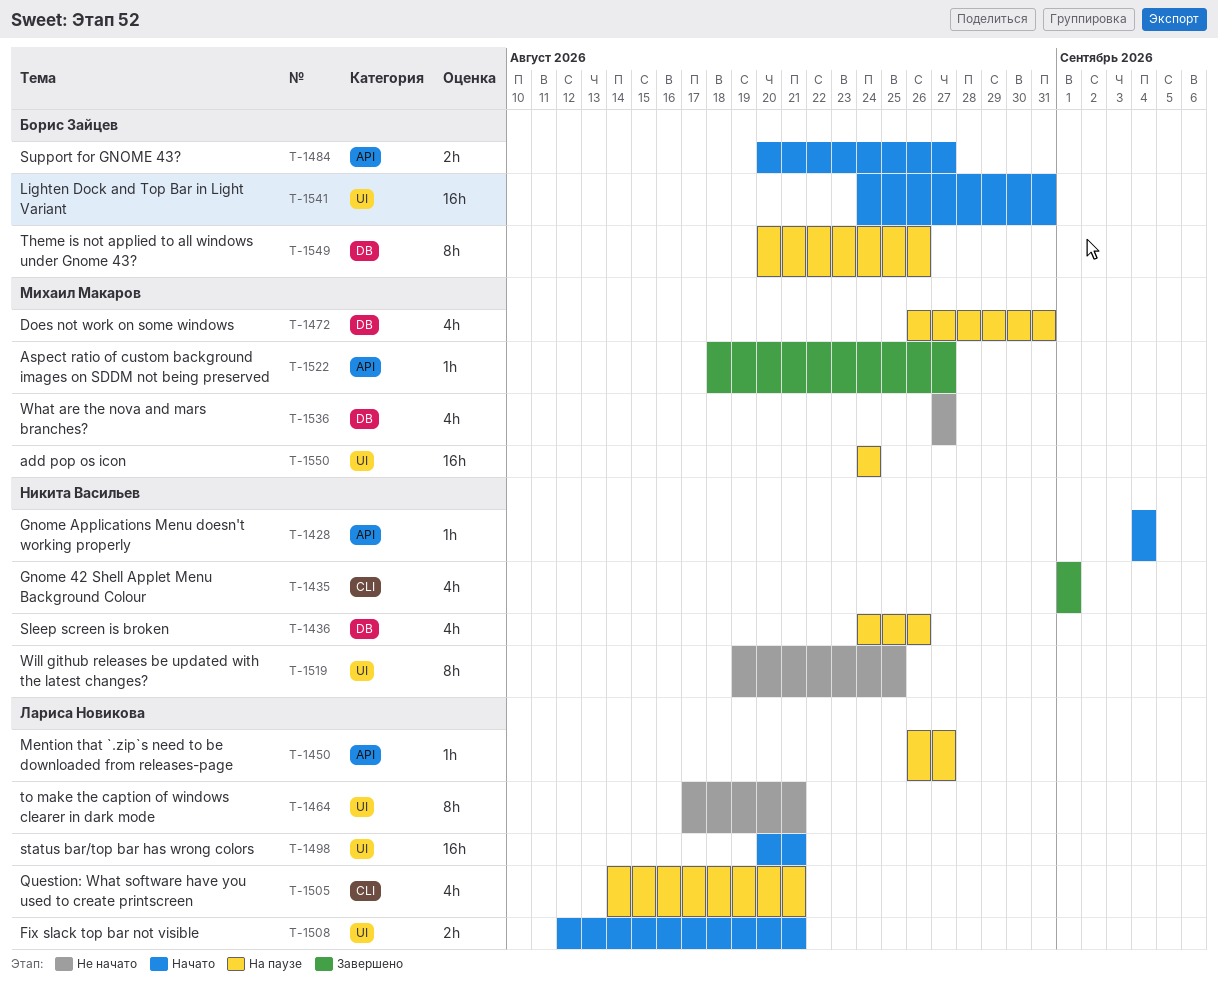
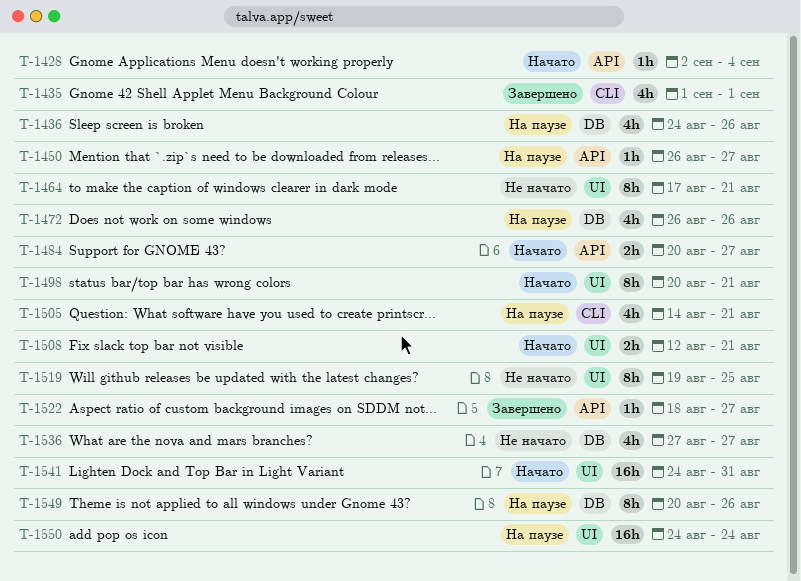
T-1428, start: Sep 4 -> Sep 2
T-1472, due: Aug 31 -> Aug 26
T-1498, estimate: 16h -> 8h

